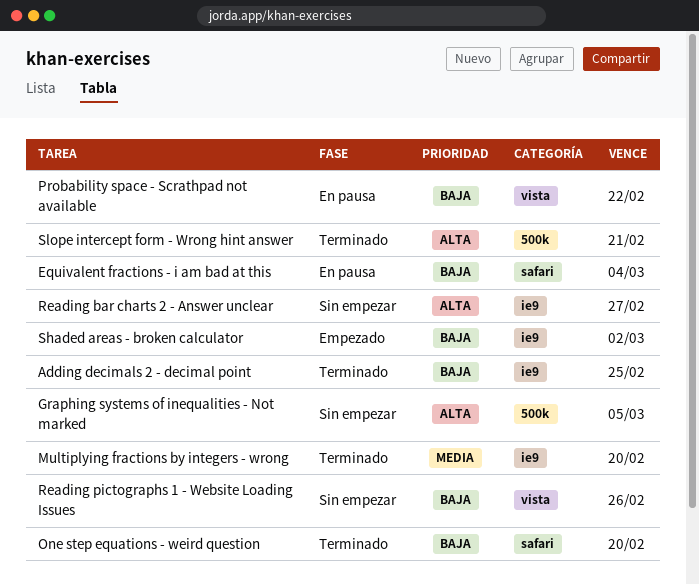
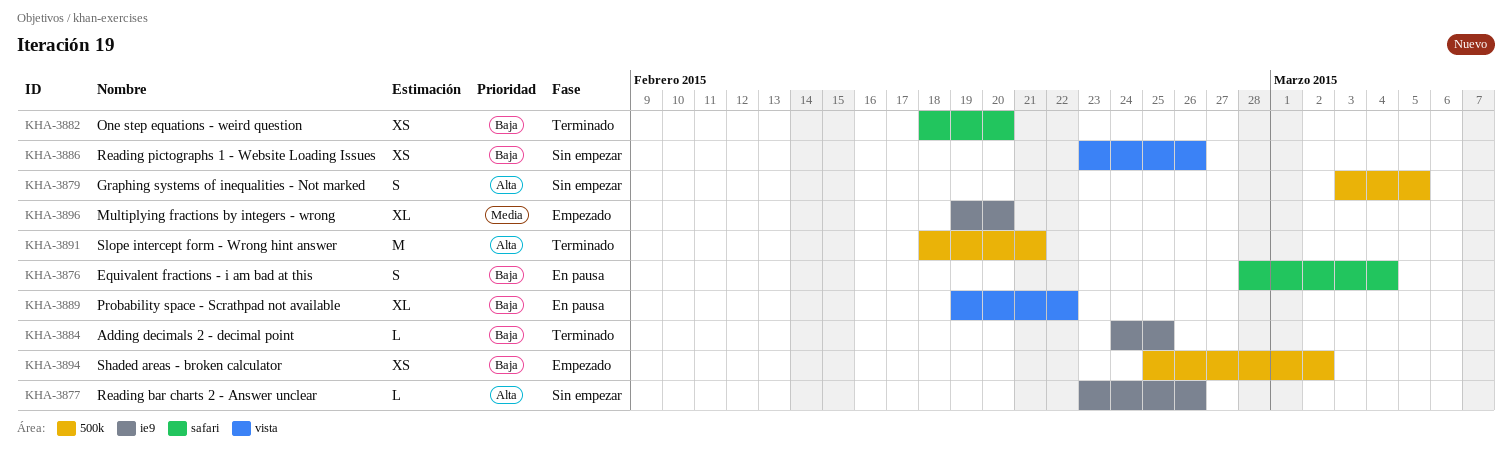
Multiplying fractions by integers - wrong, status: Terminado -> Empezado
Reading bar charts 2 - Answer unclear, due: Feb 27 -> Feb 26
Shaded areas - broken calculator, label: ie9 -> 500k

